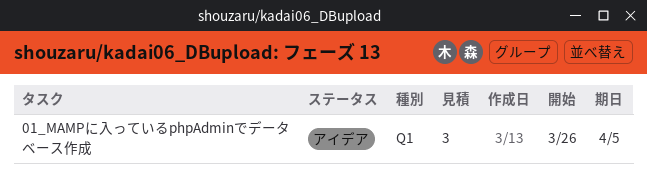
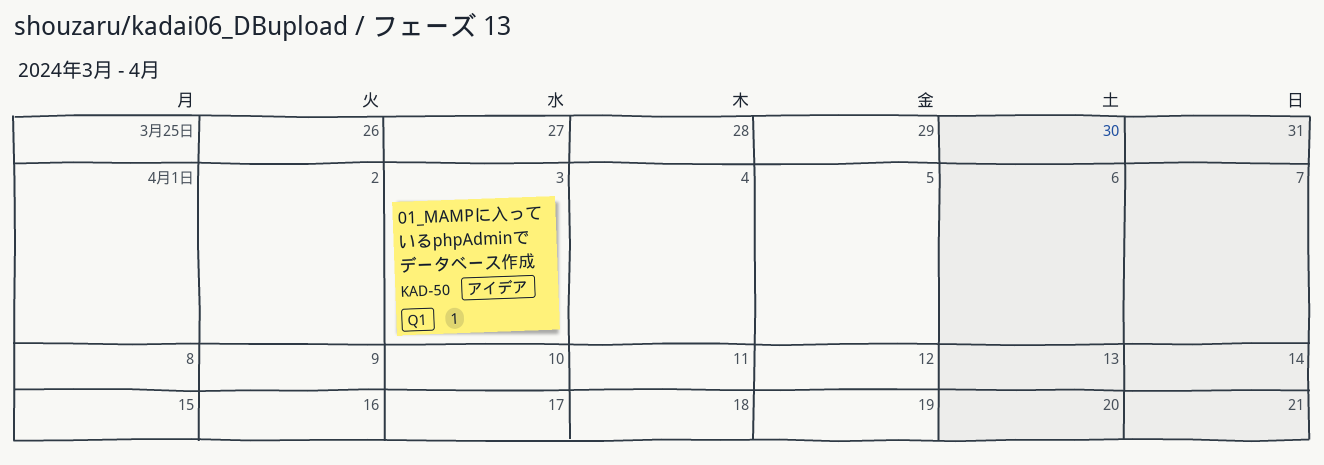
01_MAMPに入っているphpAdminでデータベース作成, estimate: 3 -> 1
01_MAMPに入っているphpAdminでデータベース作成, due: Apr 5 -> Apr 3

